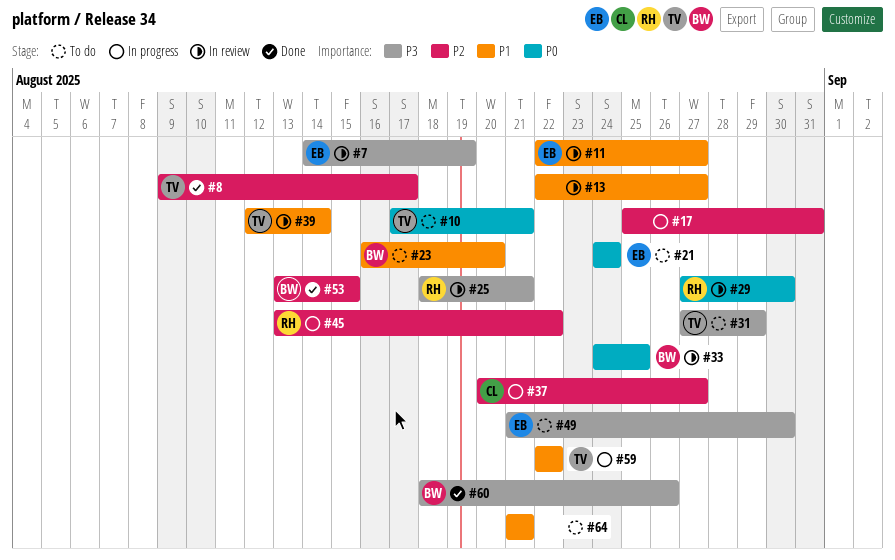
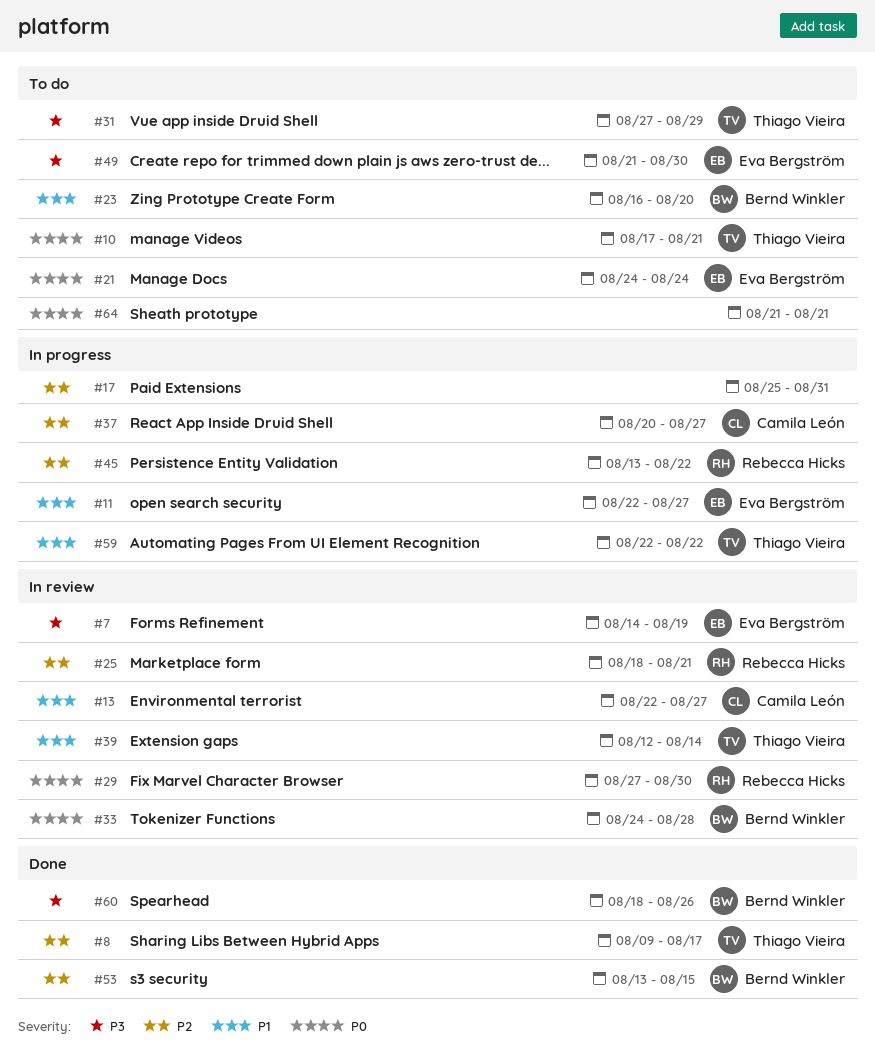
#11, status: In review -> In progress
#13, owner: none -> Camila León
#25, priority: P3 -> P2
#33, due: Aug 25 -> Aug 28
#64, priority: P1 -> P0

